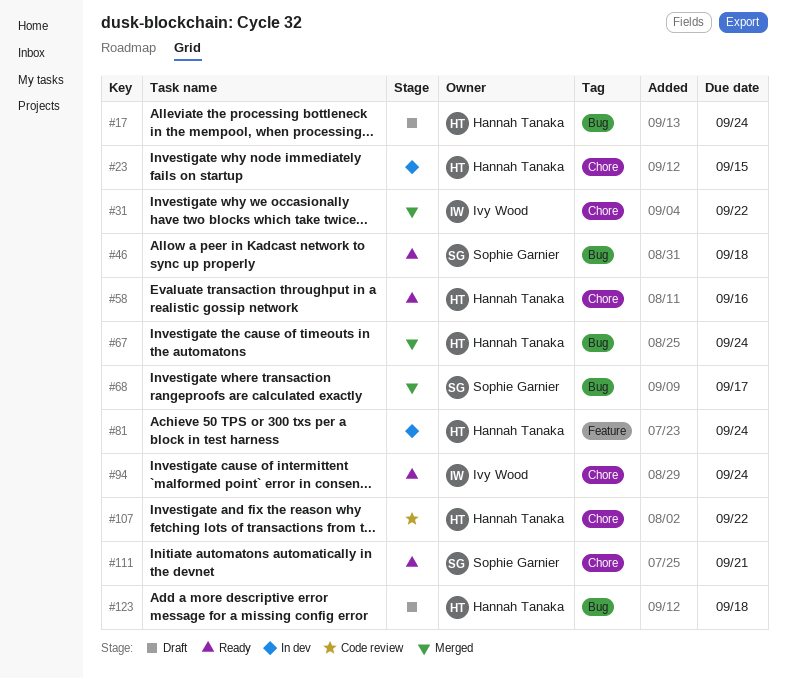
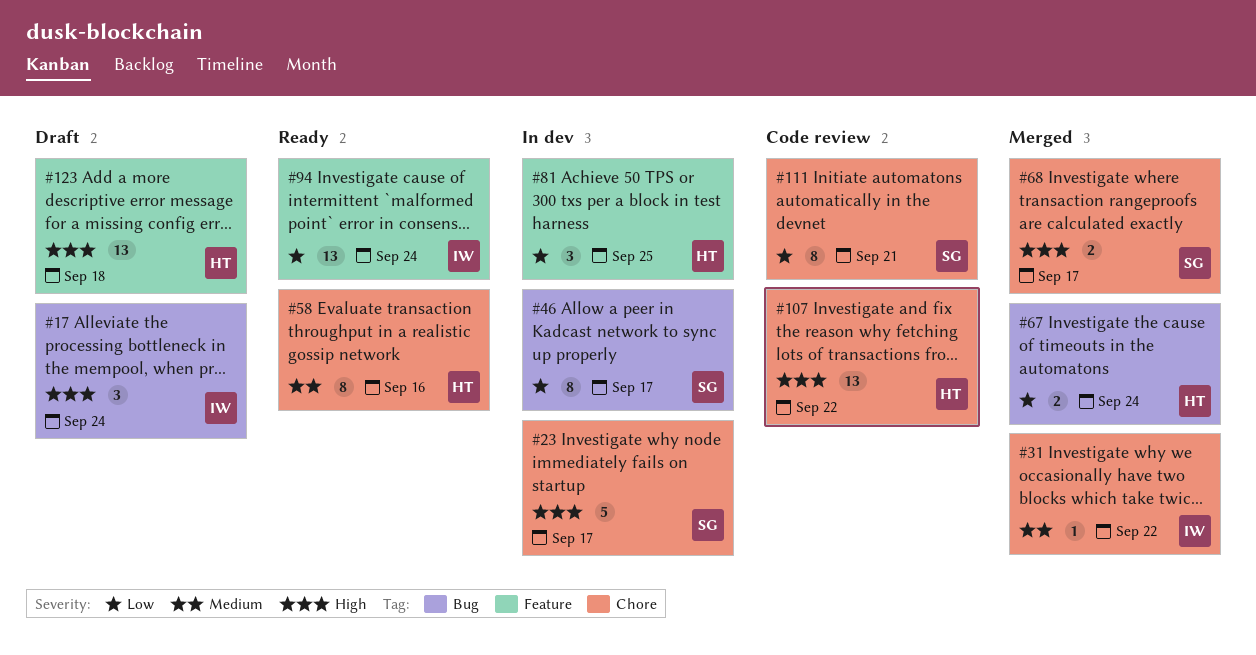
#17, owner: Hannah Tanaka -> Ivy Wood
#23, owner: Hannah Tanaka -> Sophie Garnier
#23, due: Sep 15 -> Sep 17
#46, status: Ready -> In dev
#46, due: Sep 18 -> Sep 17
#68, label: Bug -> Chore
#81, due: Sep 24 -> Sep 25
#94, label: Chore -> Feature
#111, status: Ready -> Code review
#123, label: Bug -> Feature

